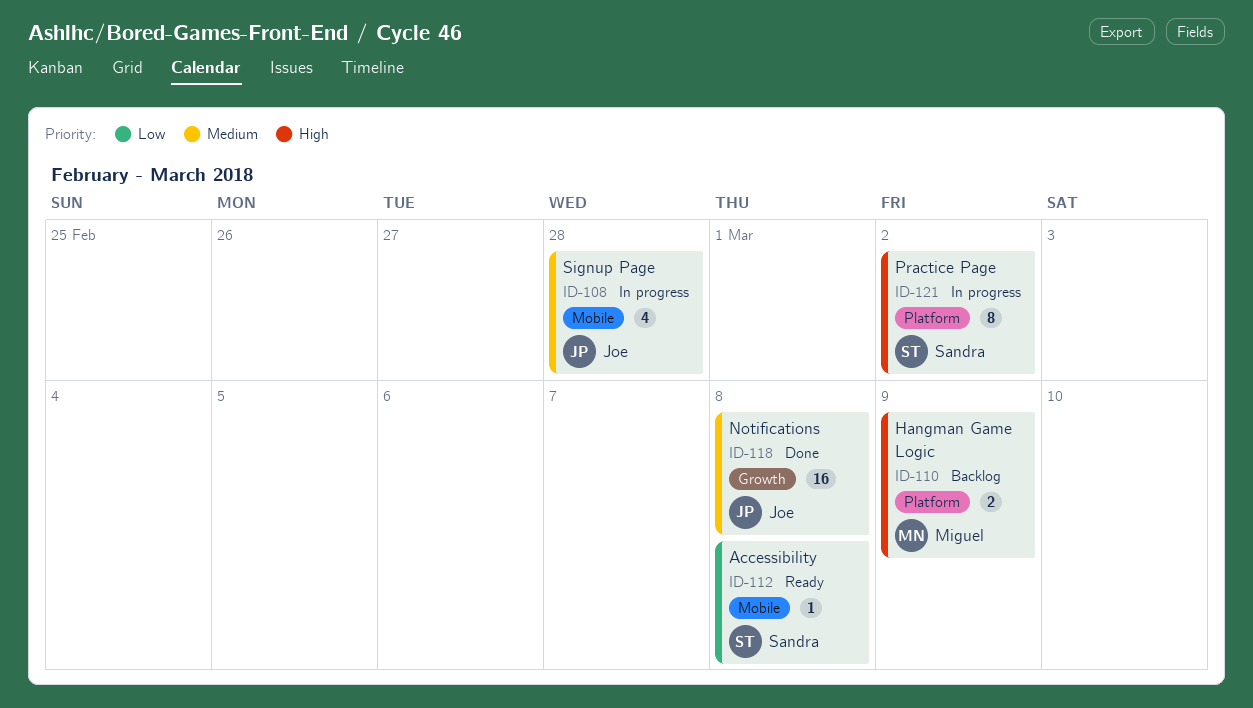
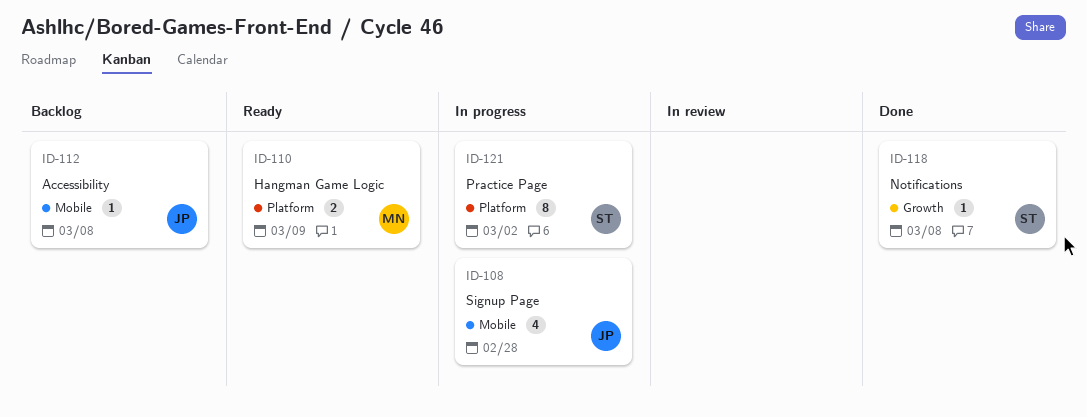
ID-110, status: Backlog -> Ready
ID-112, status: Ready -> Backlog
ID-112, owner: Sandra -> Joe
ID-118, owner: Joe -> Sandra
ID-118, estimate: 16 -> 1

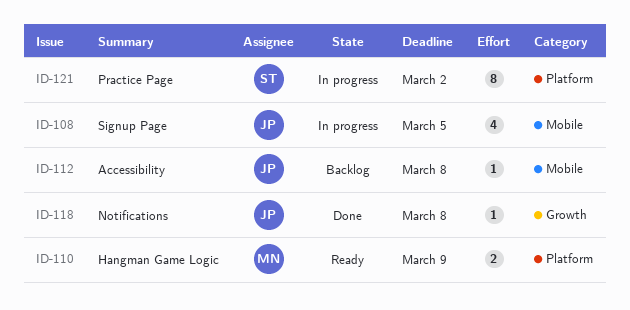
ID-108, due: Feb 28 -> Mar 5
ID-118, owner: ST -> JP

